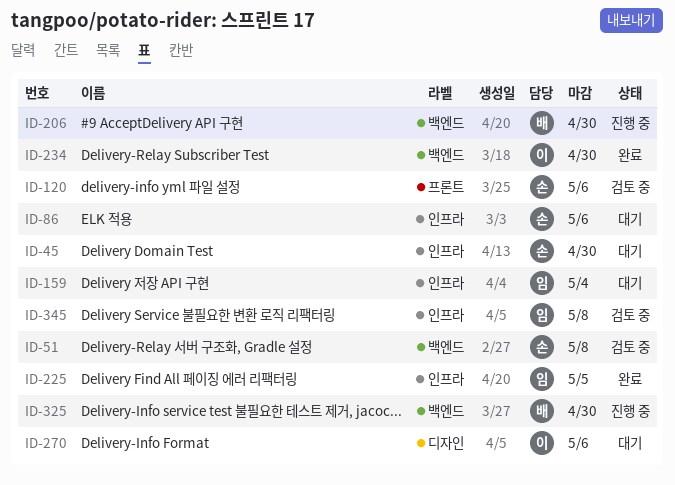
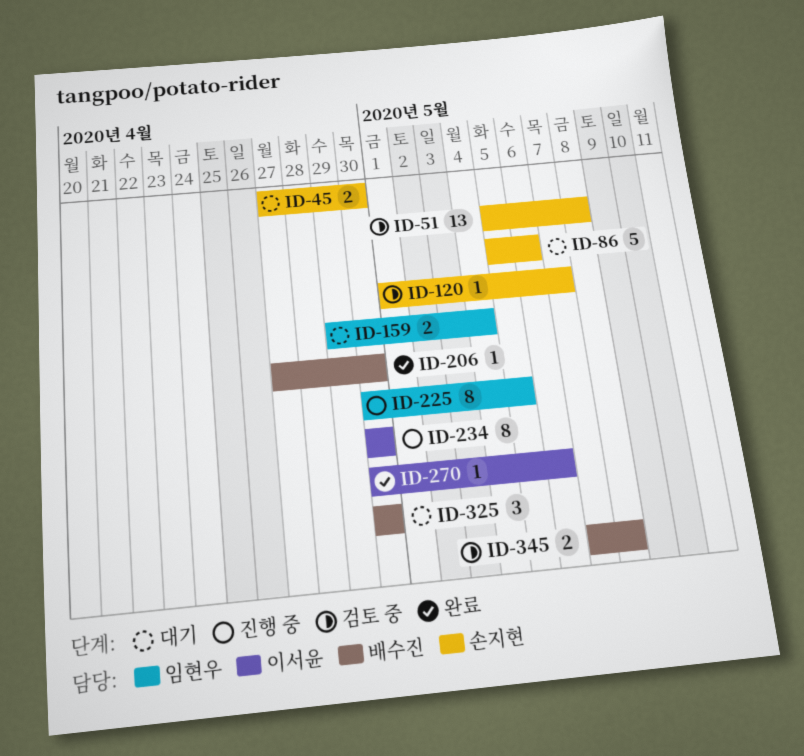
ID-120, due: May 6 -> May 7
ID-206, status: 진행 중 -> 완료
ID-225, status: 완료 -> 진행 중
ID-234, status: 완료 -> 진행 중
ID-270, status: 대기 -> 완료
ID-325, status: 진행 중 -> 대기
ID-345, owner: 임현우 -> 배수진

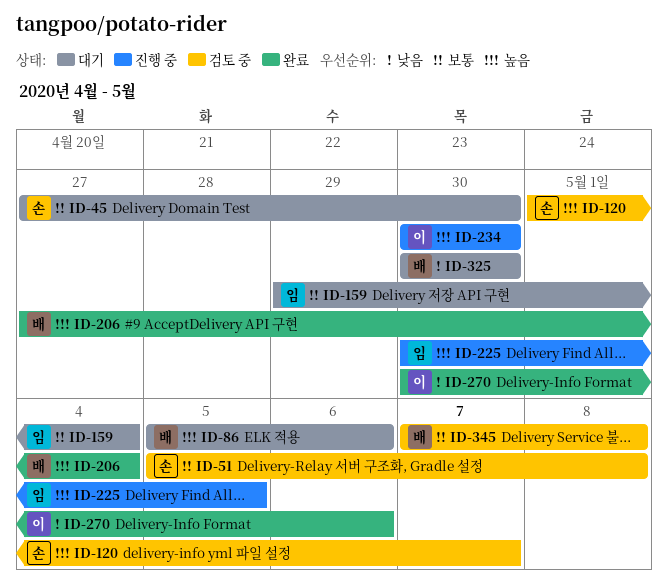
ID-86, owner: 손지현 -> 배수진
ID-206, due: Apr 30 -> May 4

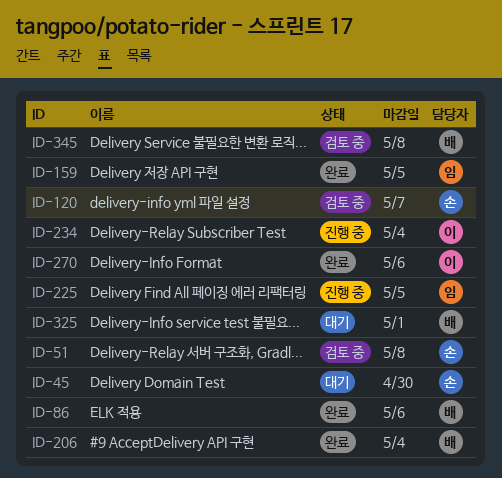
ID-86, status: 대기 -> 완료
ID-159, status: 대기 -> 완료
ID-159, due: May 4 -> May 5
ID-234, due: Apr 30 -> May 4
ID-325, due: Apr 30 -> May 1

